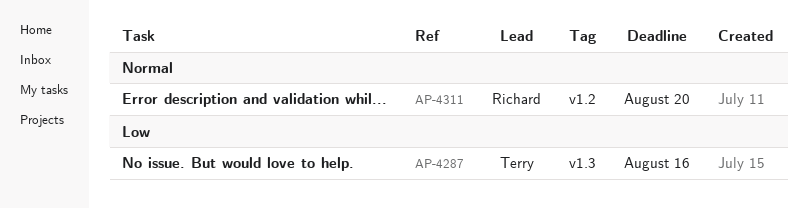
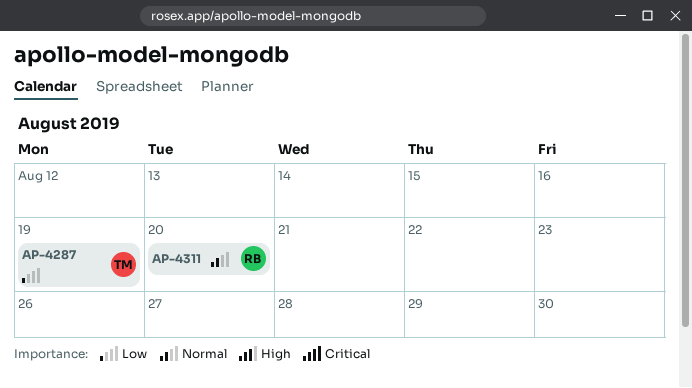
AP-4287, due: Aug 16 -> Aug 19

